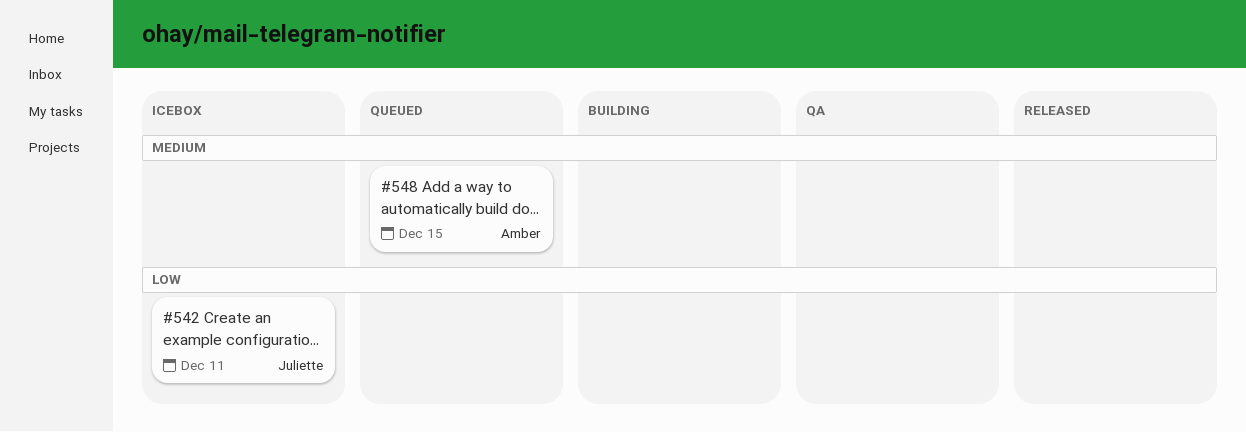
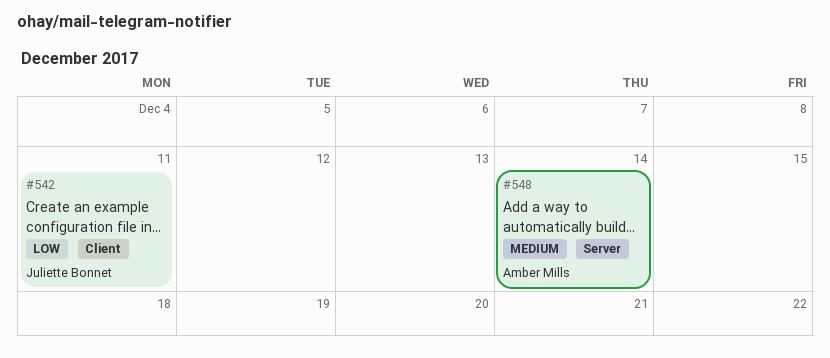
#548, due: Dec 15 -> Dec 14

